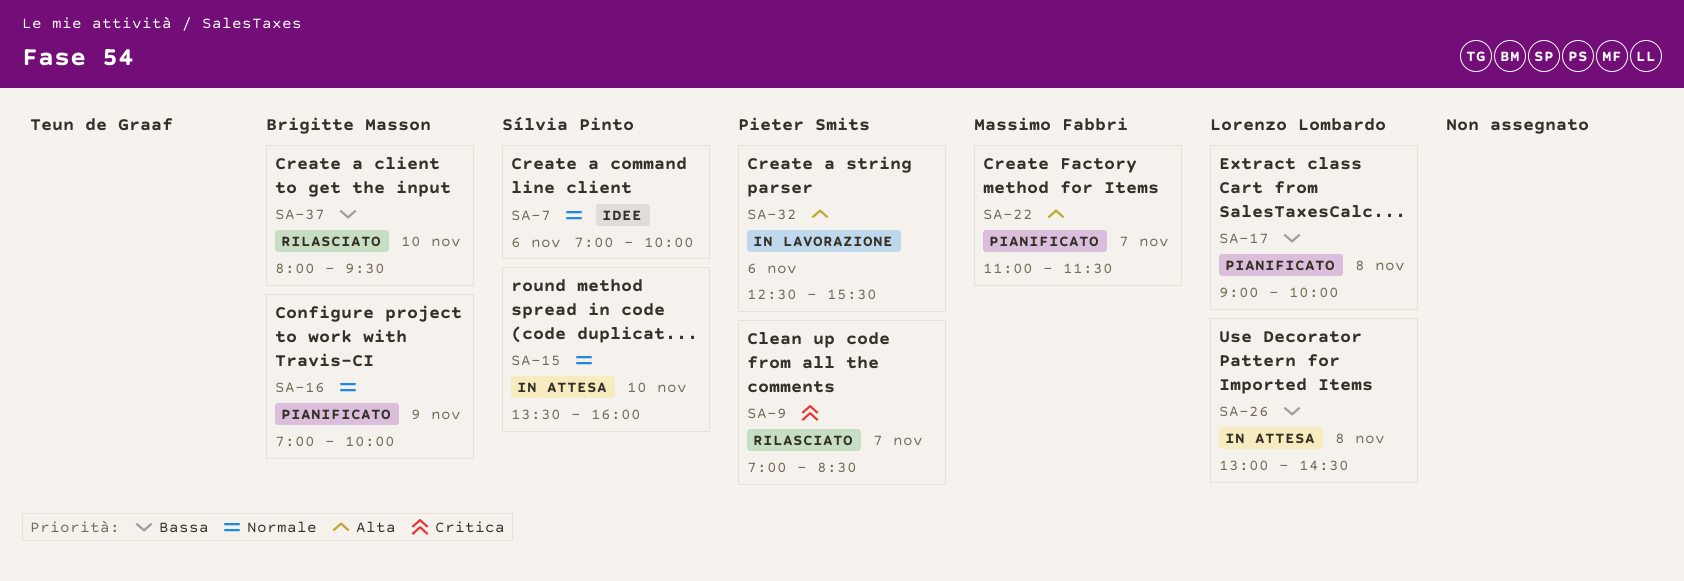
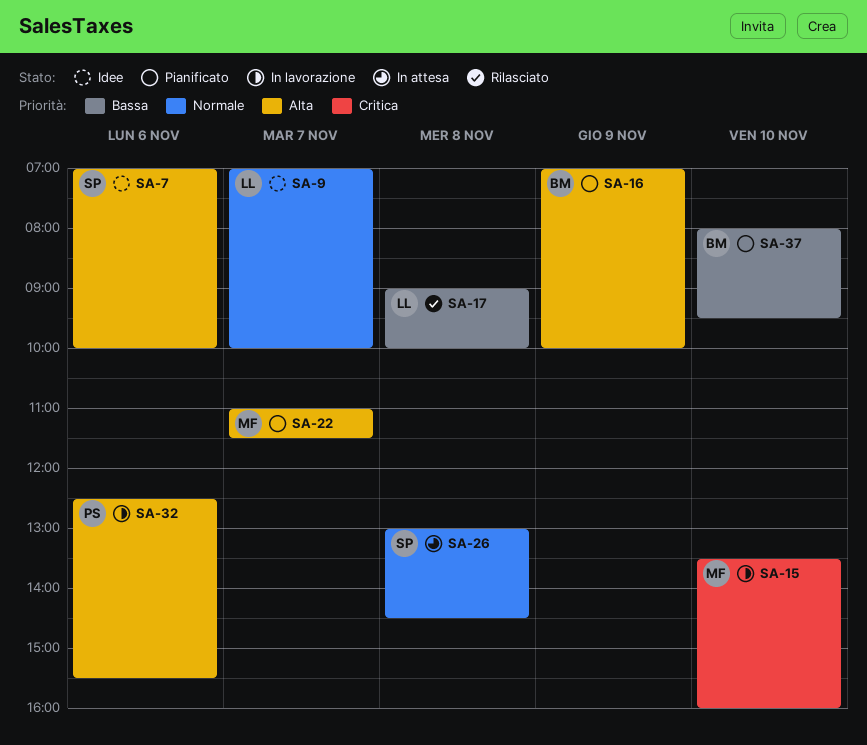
SA-7, priority: Normale -> Alta
SA-9, status: Rilasciato -> Idee
SA-9, owner: Pieter Smits -> Lorenzo Lombardo
SA-9, priority: Critica -> Normale
SA-9, ends: 08:30 -> 10:00
SA-15, status: In attesa -> In lavorazione
SA-15, owner: Sílvia Pinto -> Massimo Fabbri
SA-15, priority: Normale -> Critica
SA-16, priority: Normale -> Alta
SA-17, status: Pianificato -> Rilasciato
SA-26, owner: Lorenzo Lombardo -> Sílvia Pinto
SA-26, priority: Bassa -> Normale
SA-37, status: Rilasciato -> Pianificato

